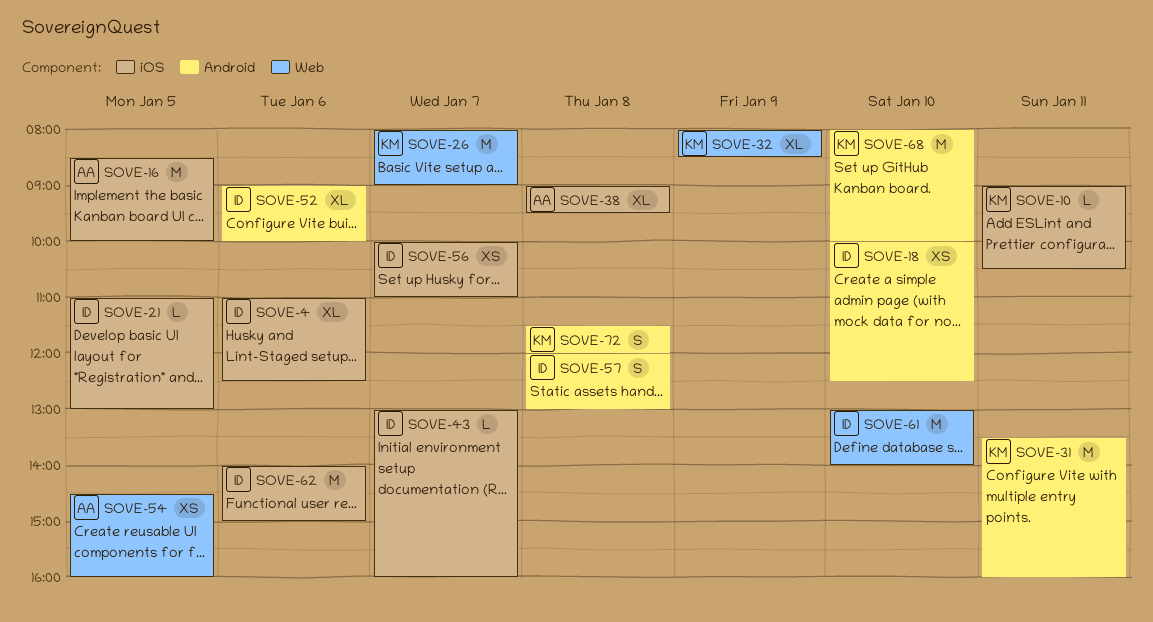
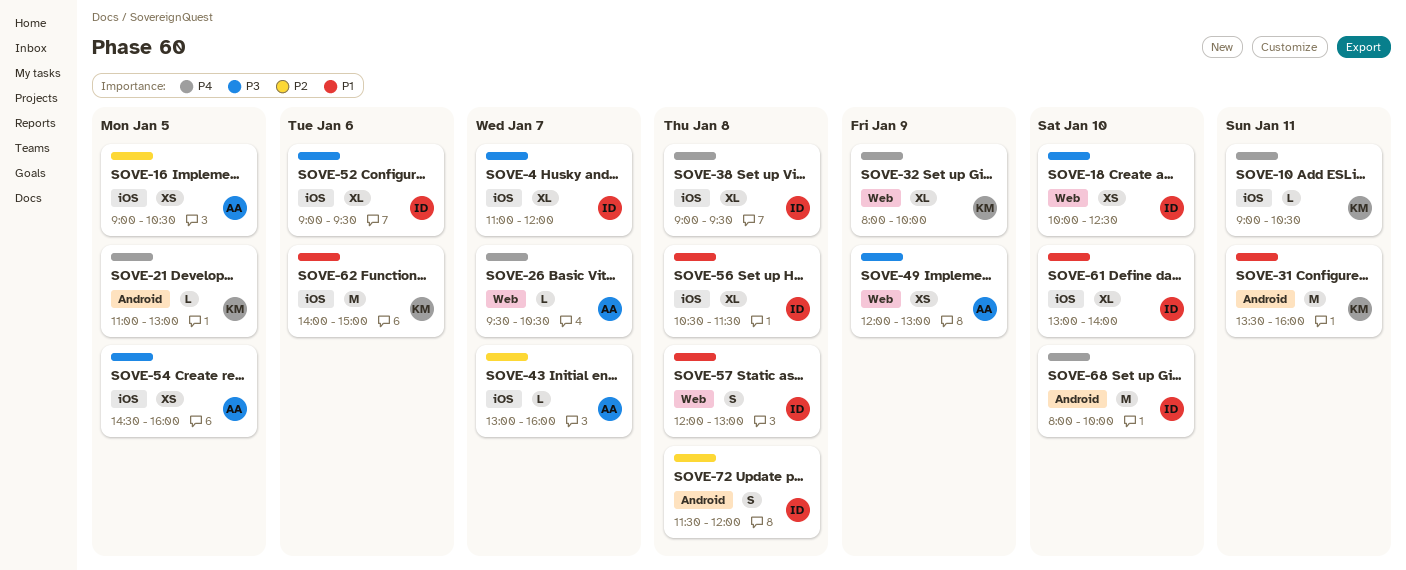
SOVE-4, day: Jan 6 -> Jan 7
SOVE-4, ends: 12:30 -> 12:00
SOVE-16, estimate: M -> XS
SOVE-16, begins: 08:30 -> 09:00
SOVE-16, ends: 10:00 -> 10:30
SOVE-18, label: Android -> Web
SOVE-21, owner: ID -> KM
SOVE-21, label: iOS -> Android
SOVE-26, owner: KM -> AA
SOVE-26, estimate: M -> L
SOVE-26, begins: 08:00 -> 09:30
SOVE-26, ends: 09:00 -> 10:30
SOVE-32, ends: 08:30 -> 10:00
SOVE-38, owner: AA -> ID
SOVE-43, owner: ID -> AA
SOVE-49: none -> present
SOVE-52, label: Android -> iOS
SOVE-52, ends: 10:00 -> 09:30
SOVE-54, label: Web -> iOS
SOVE-56, estimate: XS -> XL
SOVE-56, day: Jan 7 -> Jan 8
SOVE-56, begins: 10:00 -> 10:30
SOVE-56, ends: 11:00 -> 11:30
SOVE-57, label: Android -> Web
SOVE-61, label: Web -> iOS
SOVE-61, estimate: M -> XL
SOVE-62, owner: ID -> KM
SOVE-68, owner: KM -> ID
SOVE-72, owner: KM -> ID

